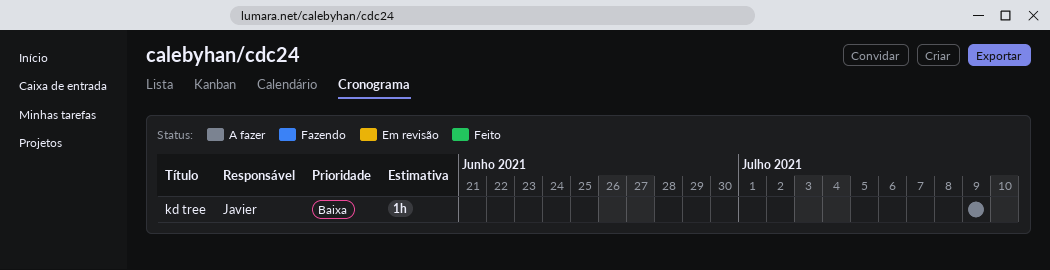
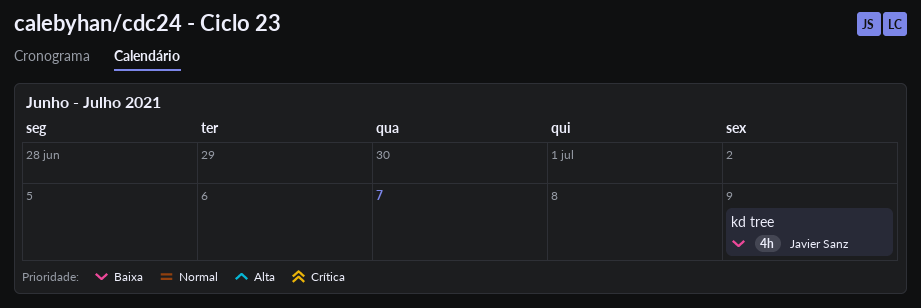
kd tree, estimate: 1h -> 4h

